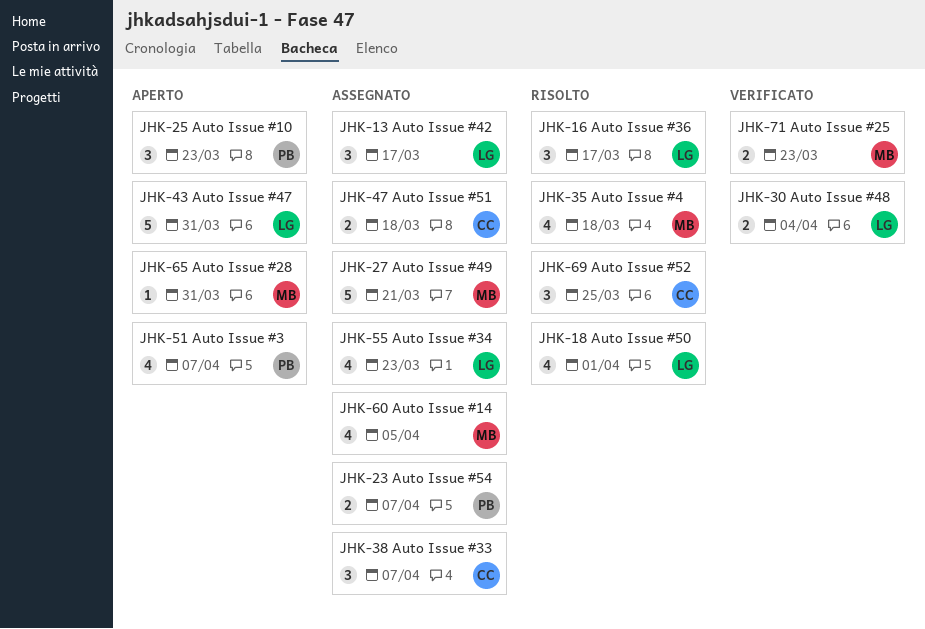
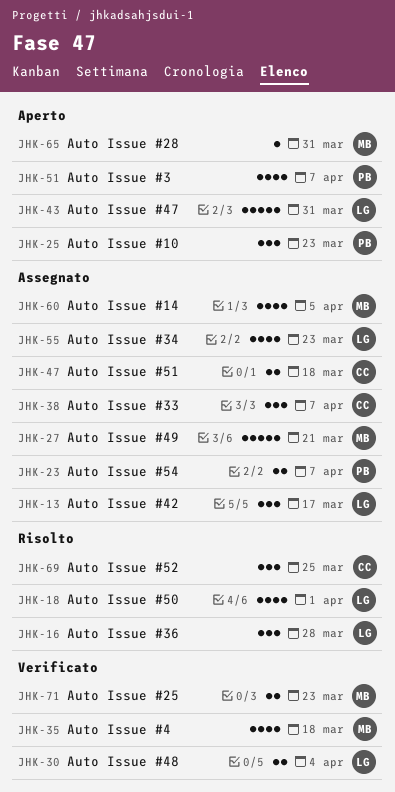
JHK-16, due: Mar 17 -> Mar 28
JHK-35, status: Risolto -> Verificato

